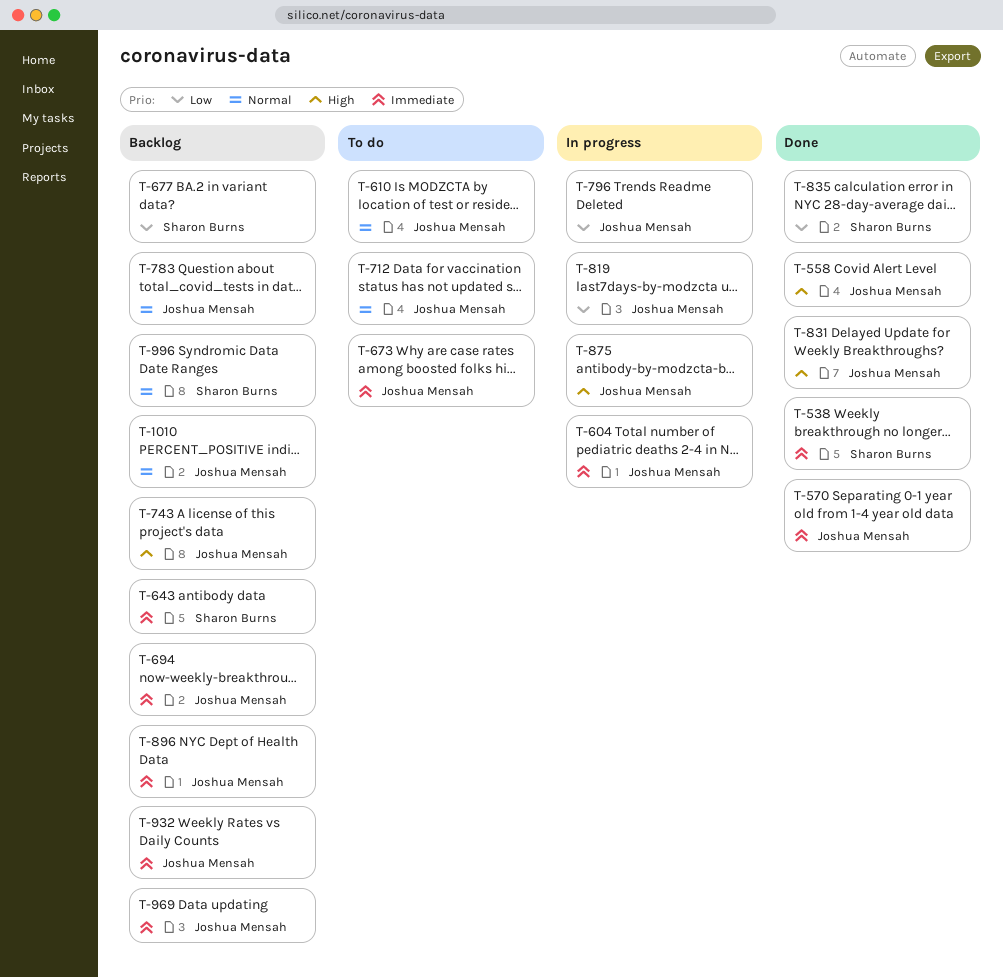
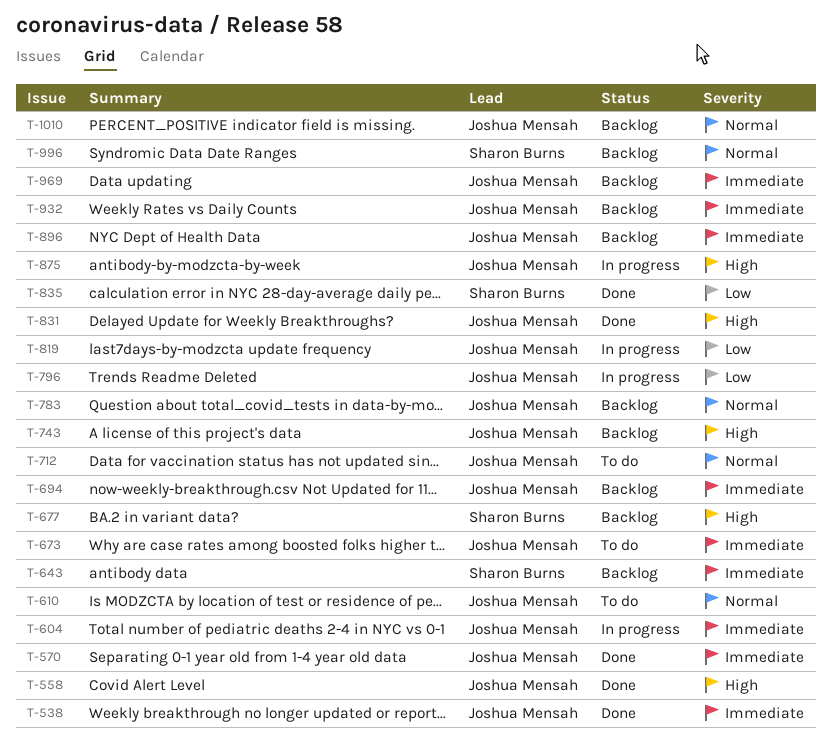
T-538, owner: Sharon Burns -> Joshua Mensah
T-677, priority: Low -> High

